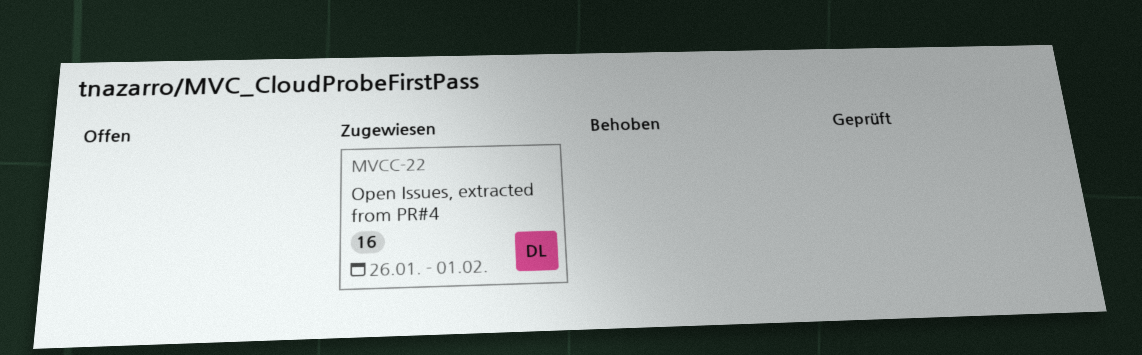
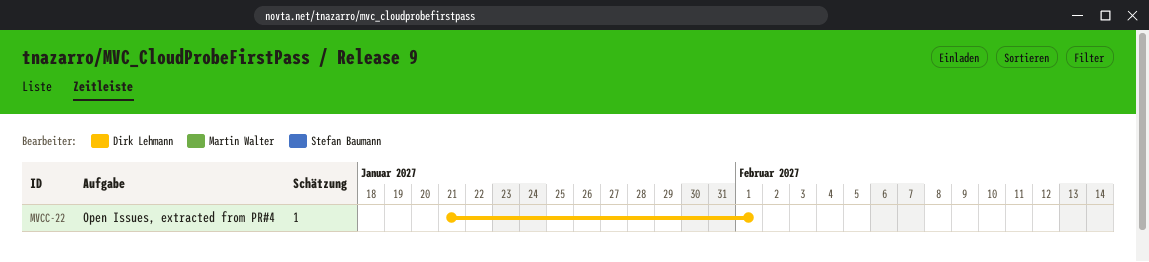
MVCC-22, estimate: 16 -> 1
MVCC-22, start: Jan 26 -> Jan 21

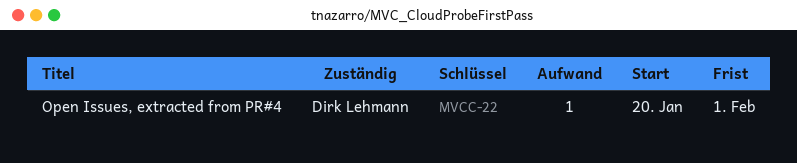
MVCC-22, start: Jan 21 -> Jan 20

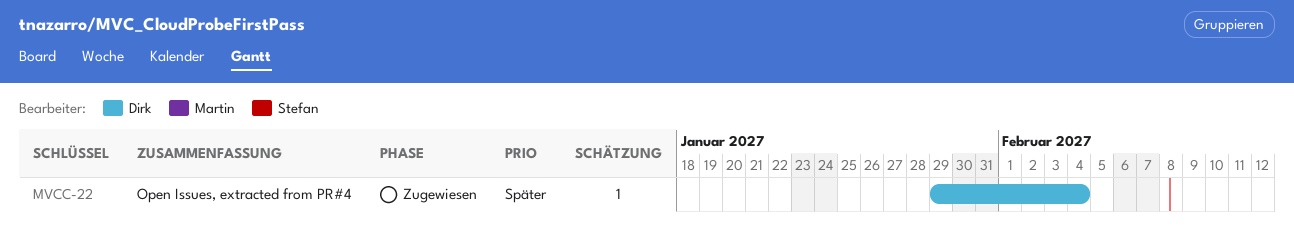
MVCC-22, start: Jan 20 -> Jan 29
MVCC-22, due: Feb 1 -> Feb 4

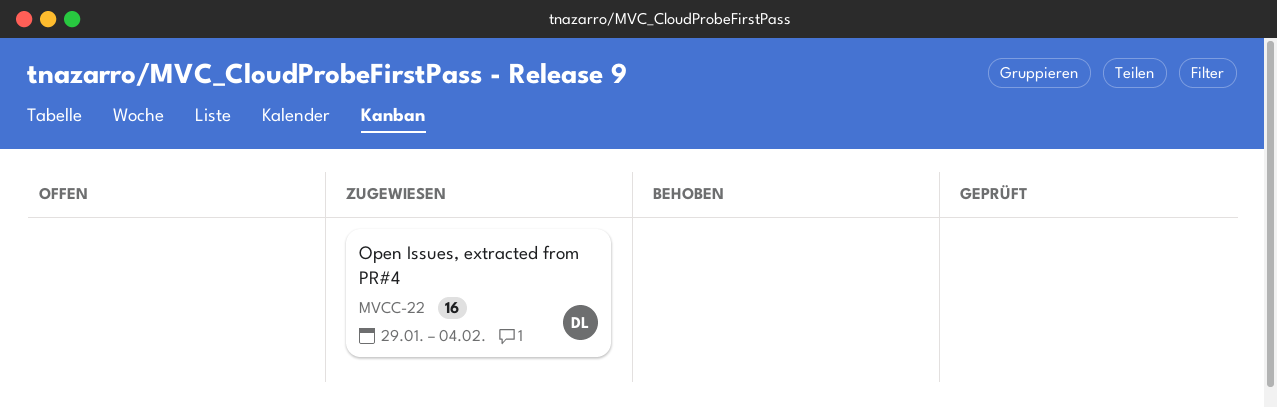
MVCC-22, estimate: 1 -> 16

